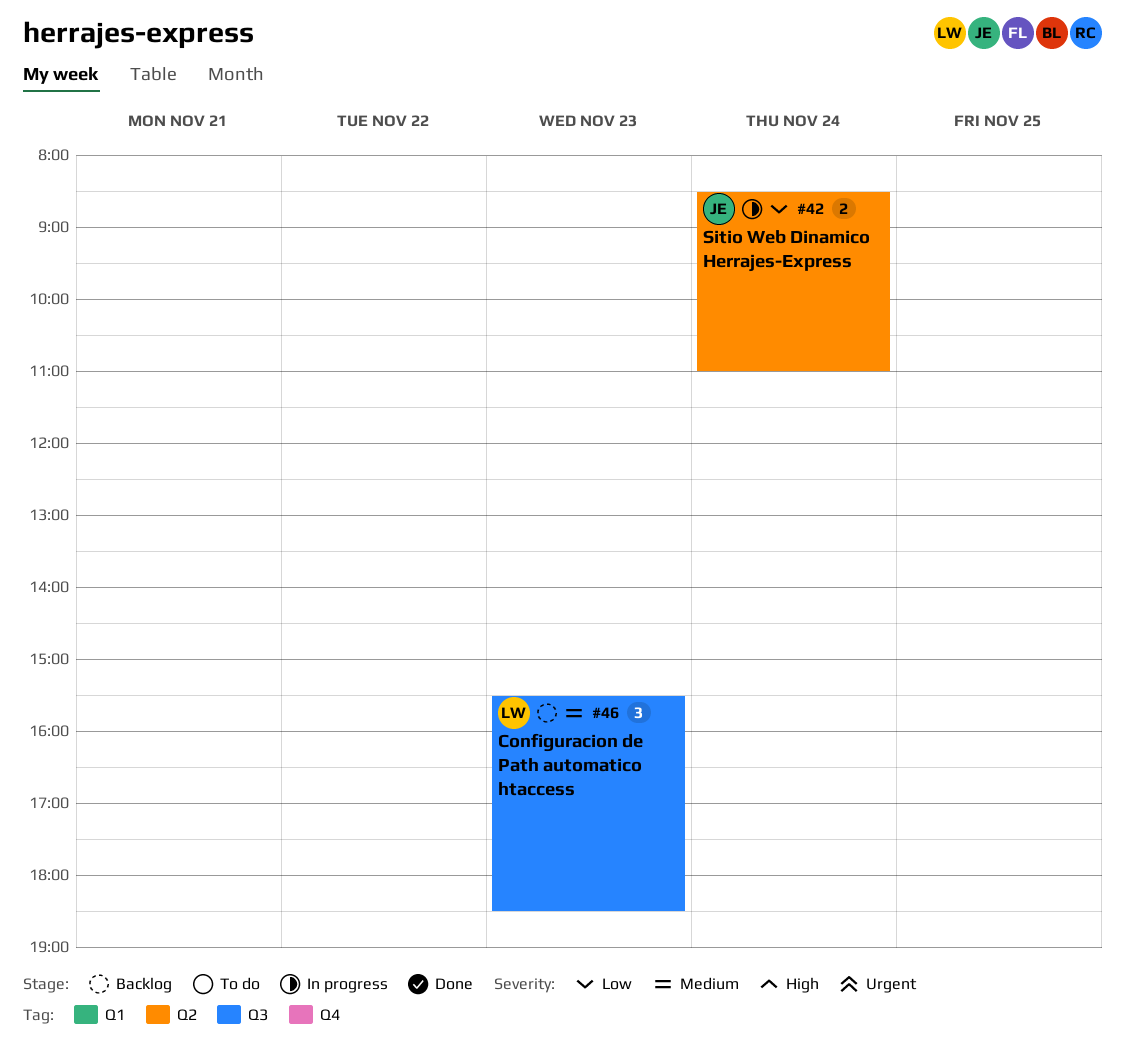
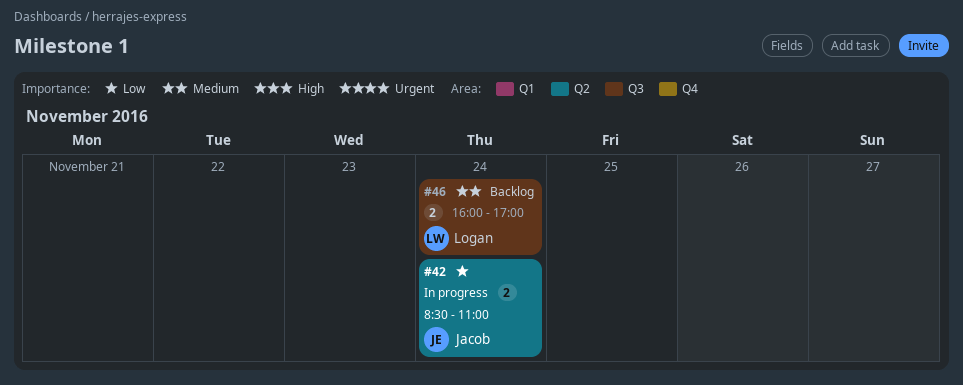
#46, estimate: 3 -> 2
#46, day: Nov 23 -> Nov 24
#46, begins: 15:30 -> 16:00
#46, ends: 18:30 -> 17:00

